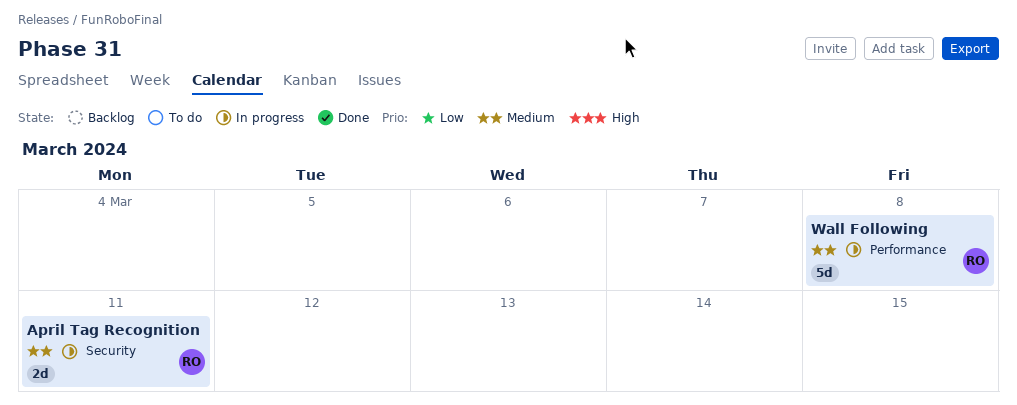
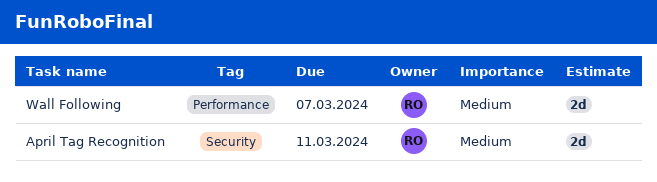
Wall Following, estimate: 5d -> 2d
Wall Following, due: Mar 8 -> Mar 7

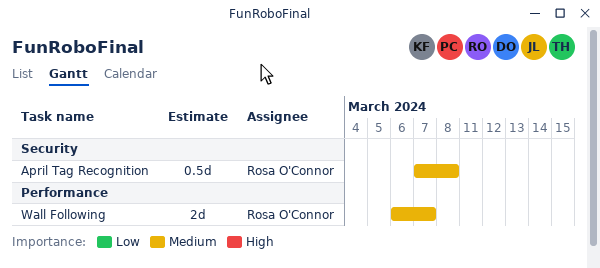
April Tag Recognition, estimate: 2d -> 0.5d
April Tag Recognition, due: Mar 11 -> Mar 8

